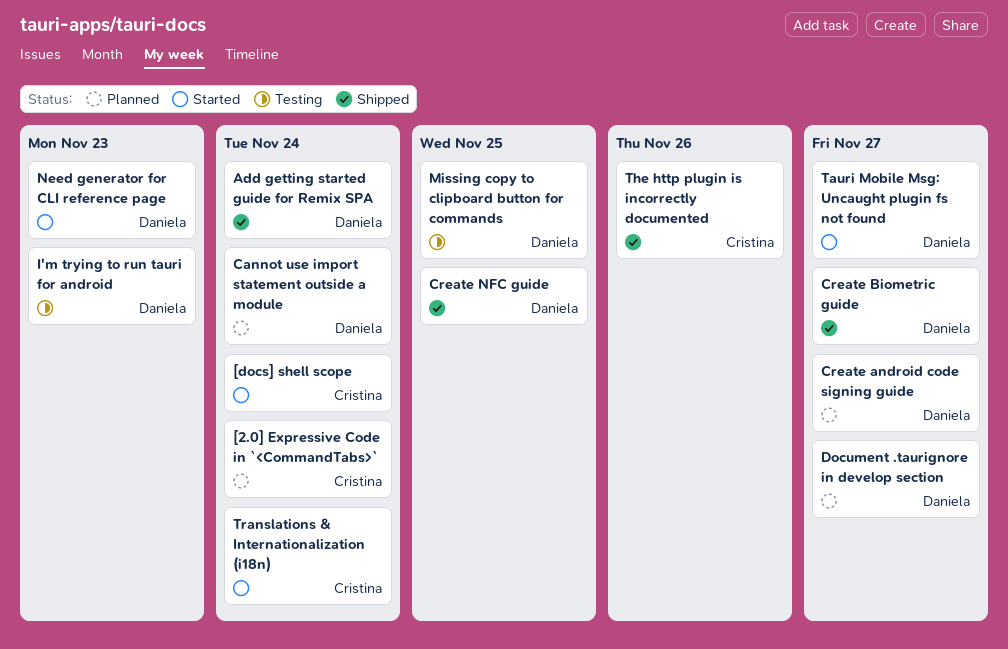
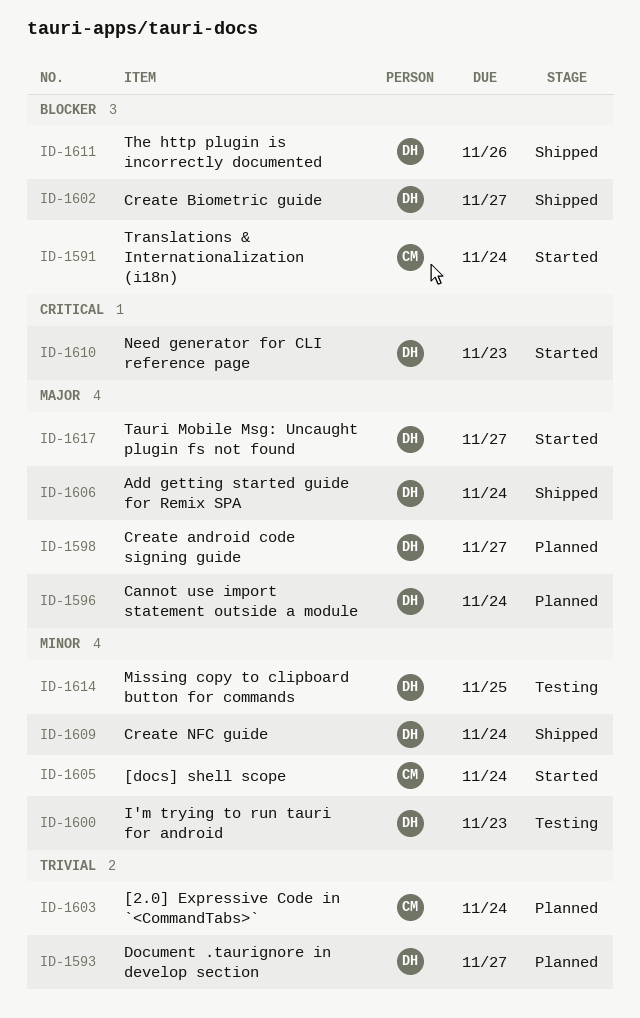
Create NFC guide, due: Nov 25 -> Nov 24
The http plugin is incorrectly documented, owner: Cristina -> Daniela

